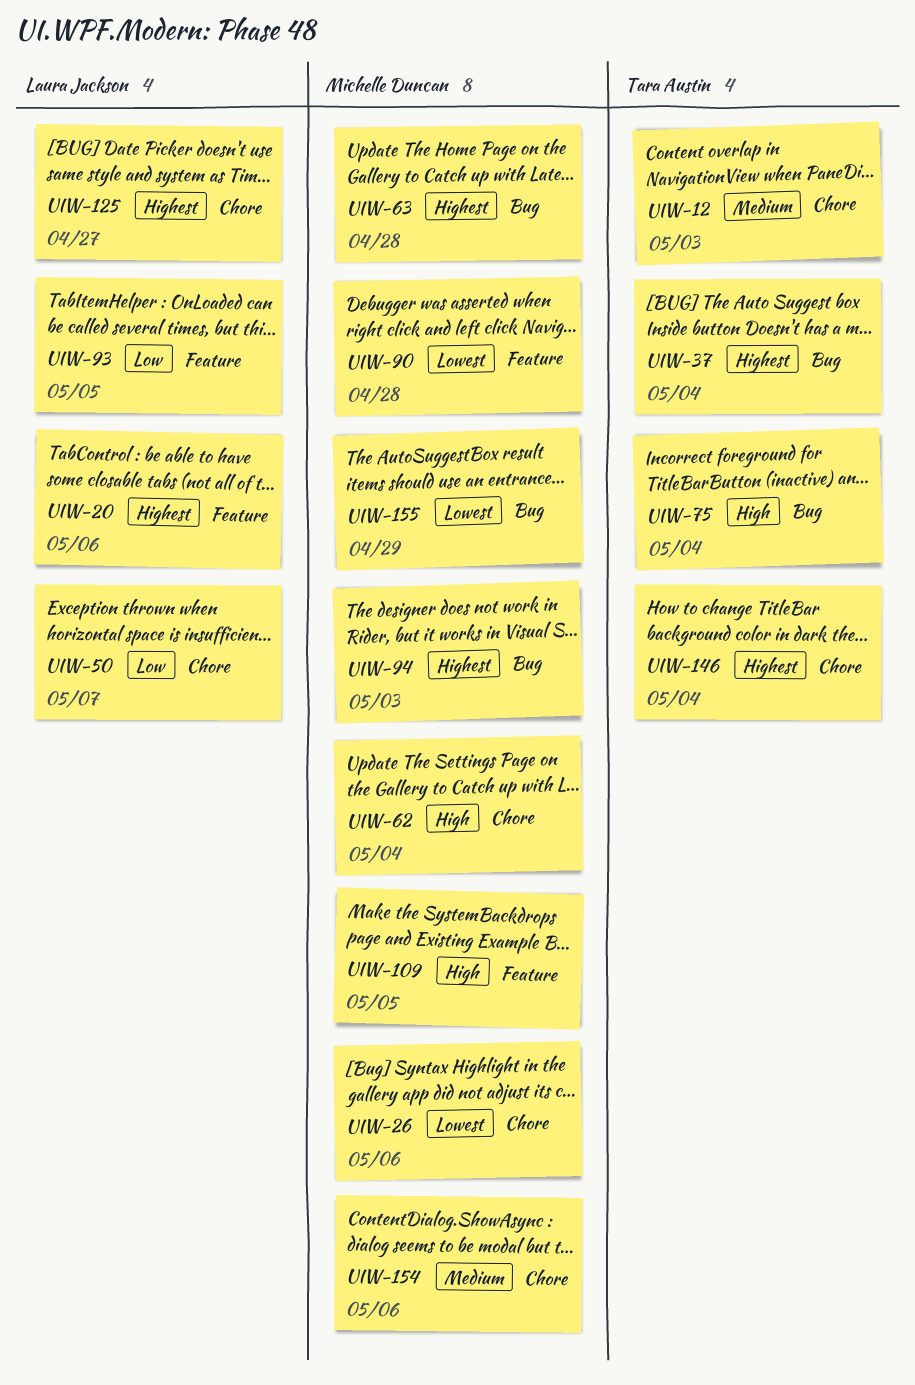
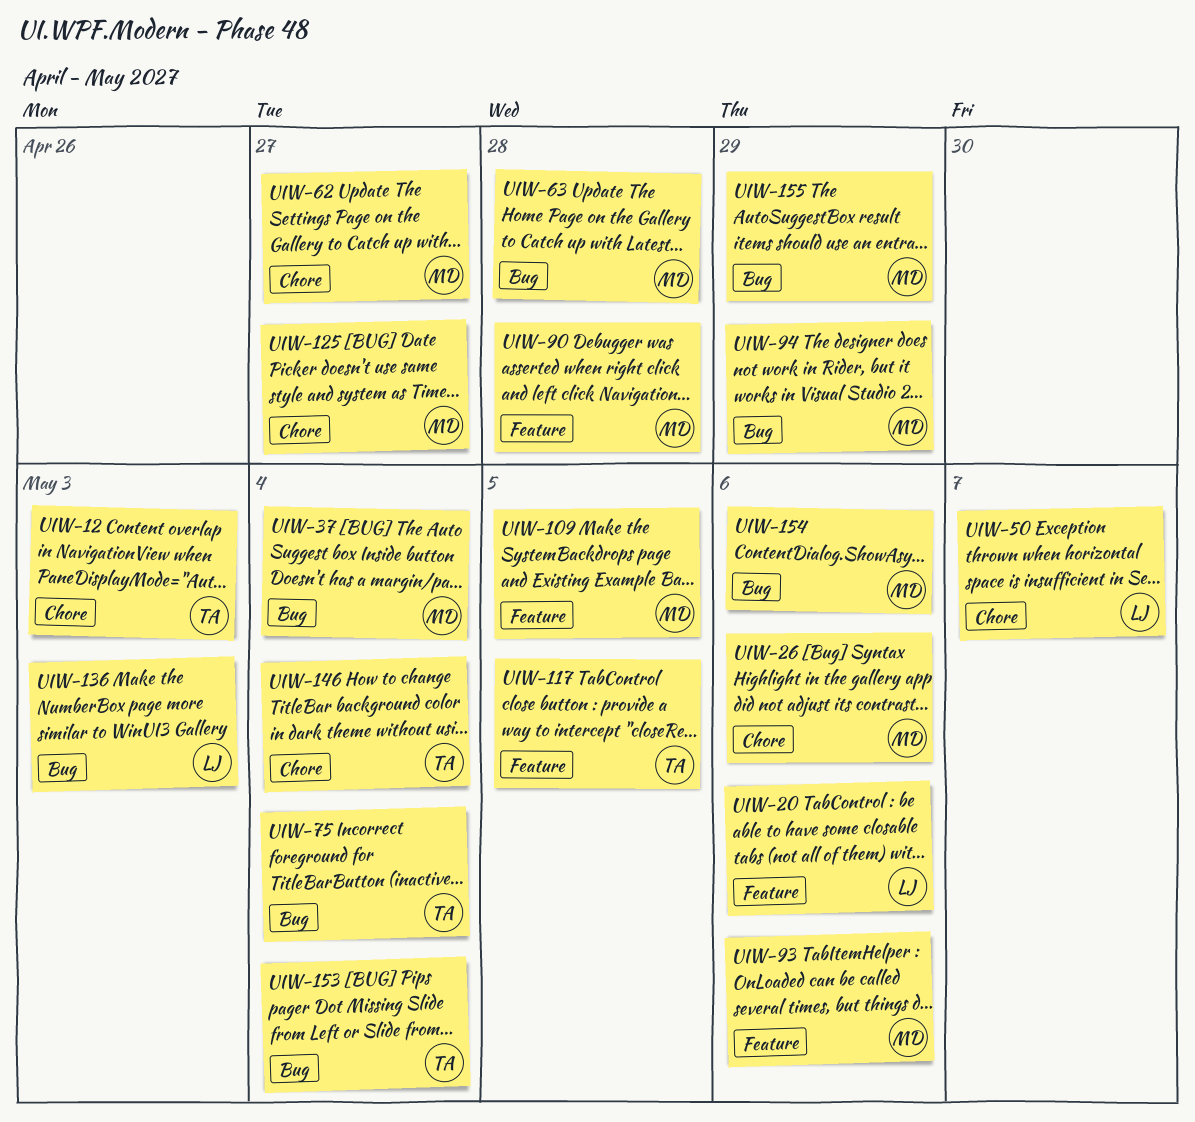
UIW-37, owner: Tara Austin -> Michelle Duncan
UIW-62, due: May 4 -> Apr 27
UIW-93, owner: Laura Jackson -> Michelle Duncan
UIW-93, due: May 5 -> May 6
UIW-94, due: May 3 -> Apr 29
UIW-117: none -> present
UIW-125, owner: Laura Jackson -> Michelle Duncan
UIW-136: none -> present
UIW-153: none -> present
UIW-154, label: Chore -> Bug

